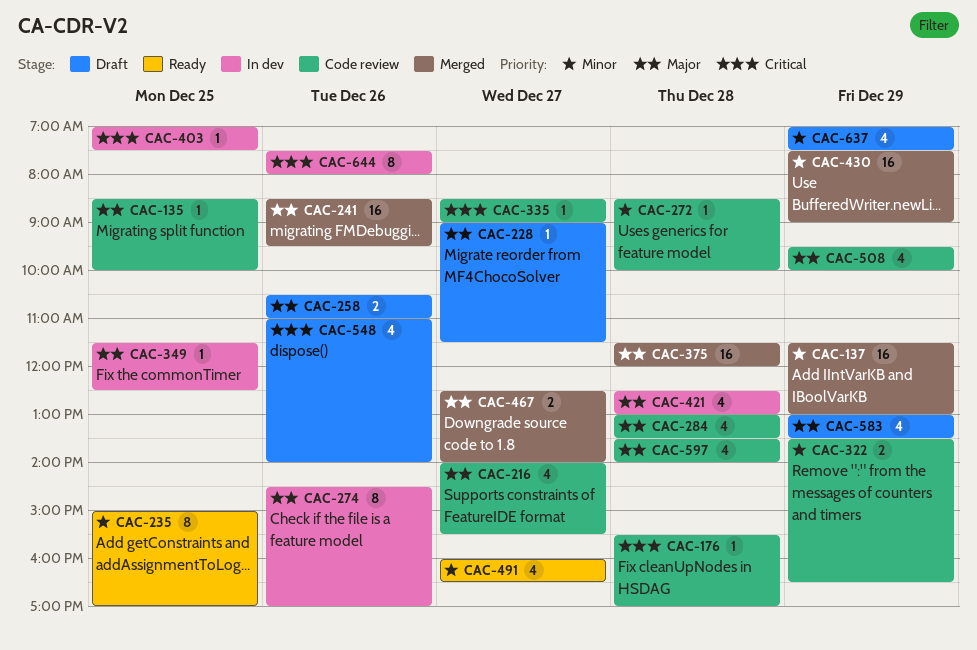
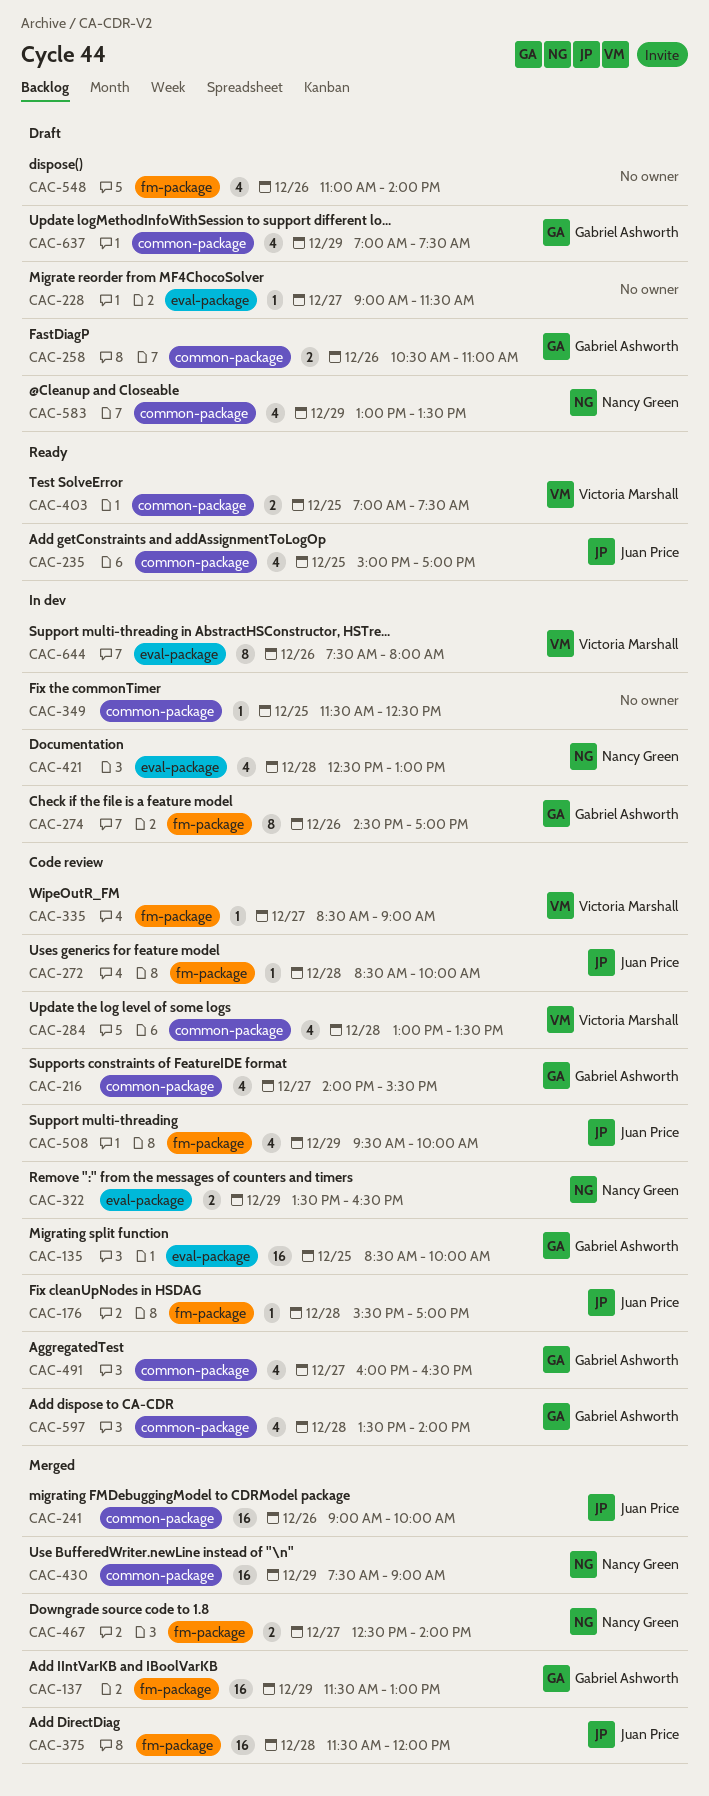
CAC-135, estimate: 1 -> 16
CAC-235, estimate: 8 -> 4
CAC-241, begins: 08:30 -> 09:00
CAC-241, ends: 09:30 -> 10:00
CAC-403, status: In dev -> Ready
CAC-403, estimate: 1 -> 2
CAC-491, status: Ready -> Code review

